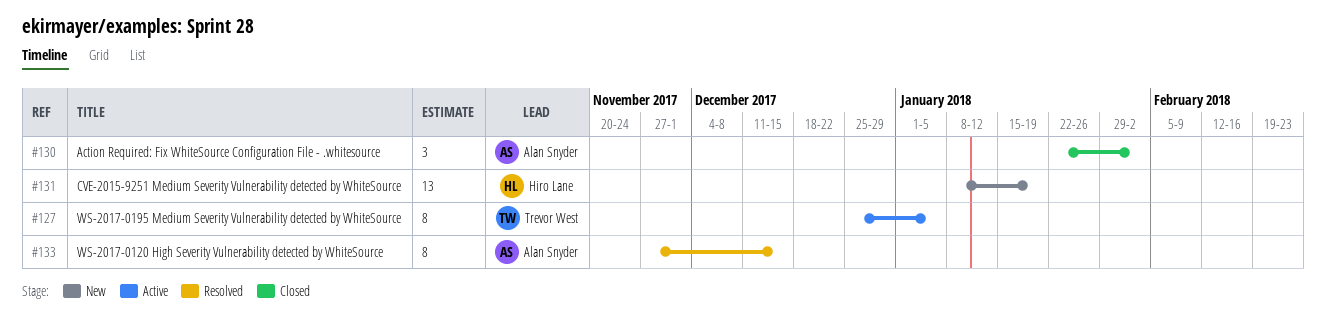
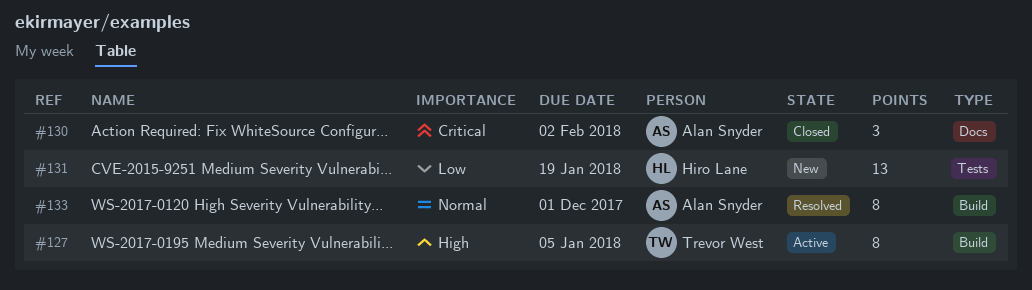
#133, due: Dec 15 -> Dec 1

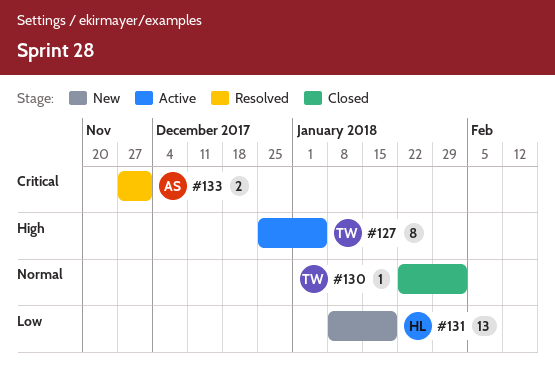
#130, owner: Alan Snyder -> Trevor West
#130, priority: Critical -> Normal
#130, estimate: 3 -> 1
#133, priority: Normal -> Critical
#133, estimate: 8 -> 2

